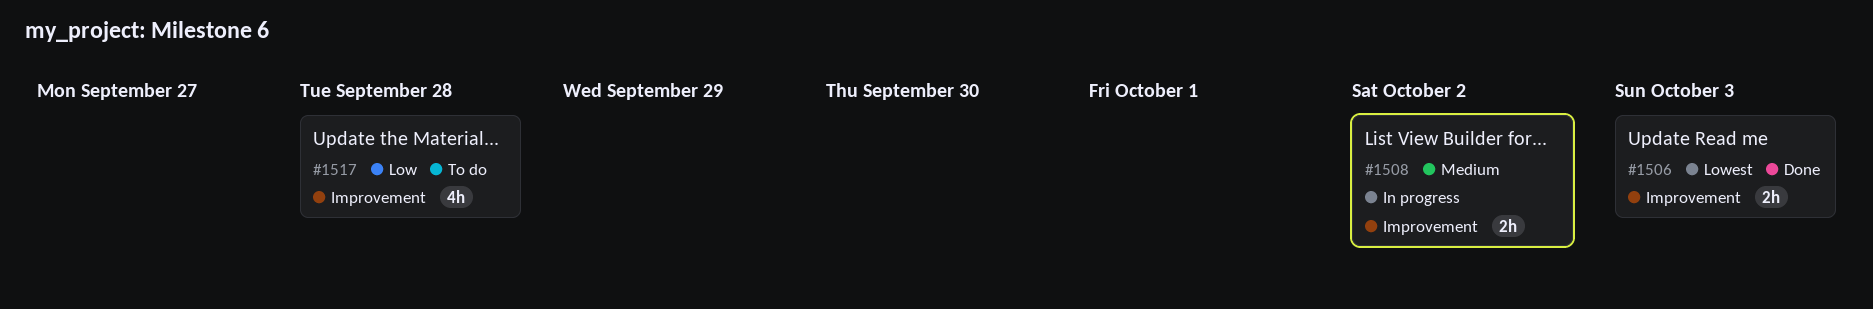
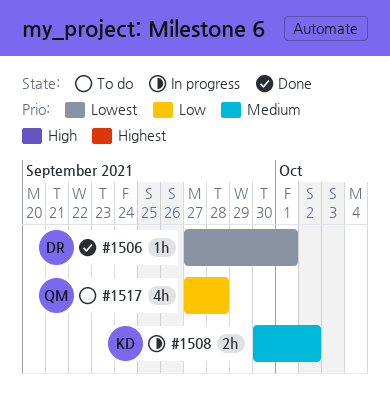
#1506, estimate: 2h -> 1h
#1506, due: Oct 3 -> Oct 1

